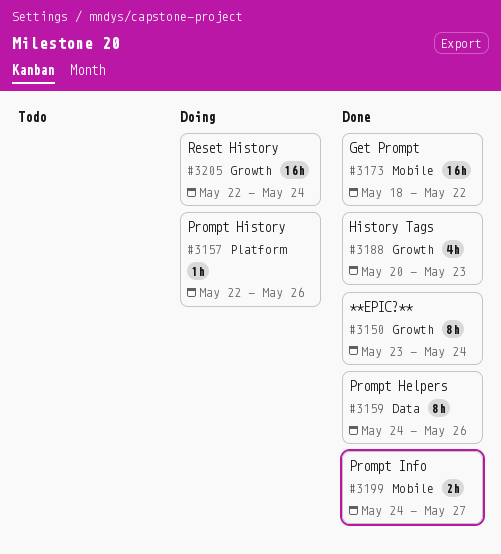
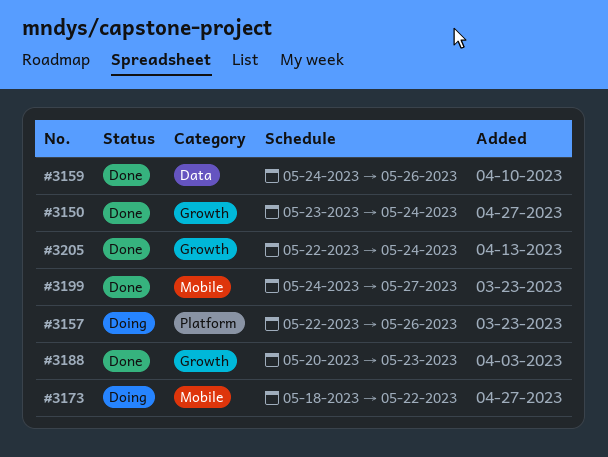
#3173, status: Done -> Doing
#3205, status: Doing -> Done

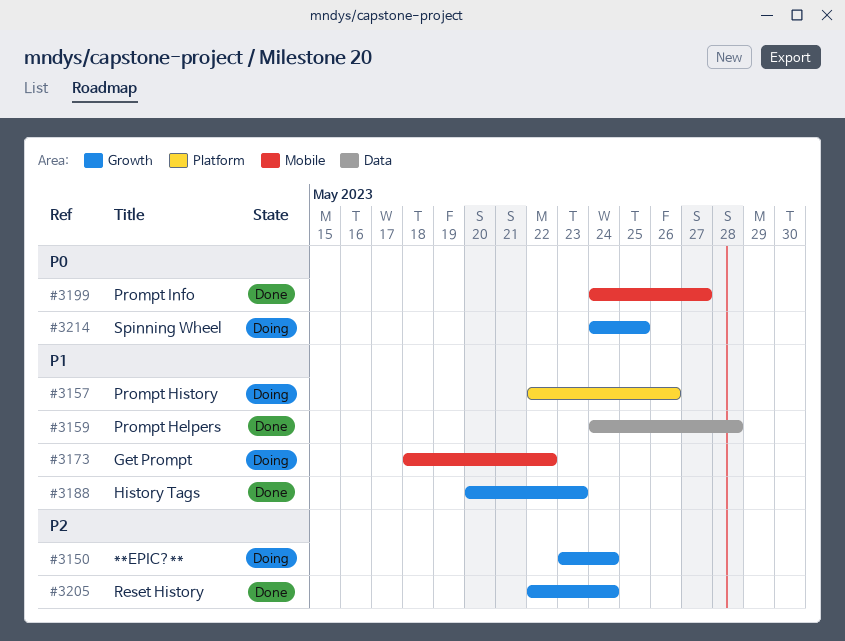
#3150, status: Done -> Doing
#3159, due: May 26 -> May 28
#3214: none -> present

